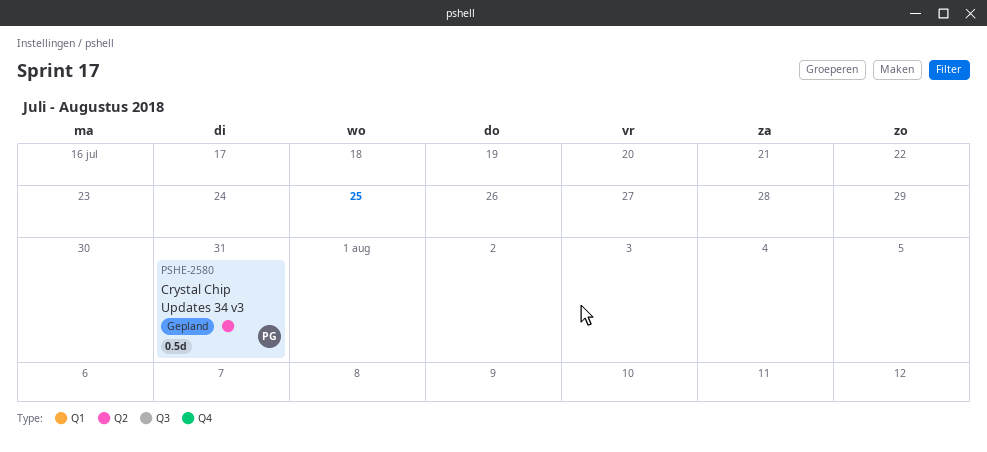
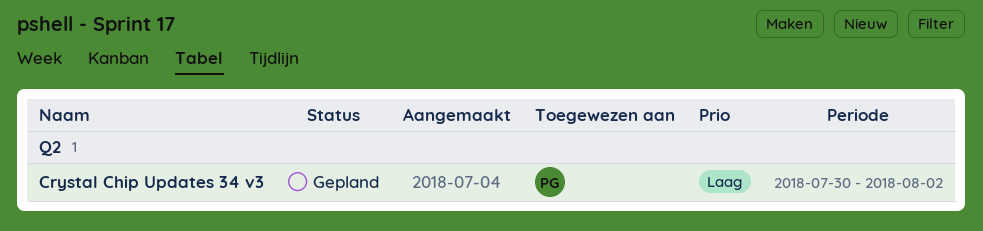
Crystal Chip Updates 34 v3, due: Jul 31 -> Aug 2

